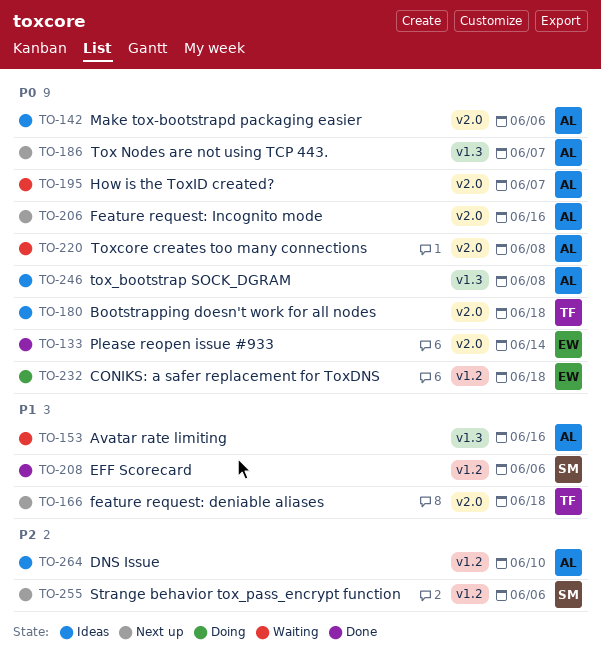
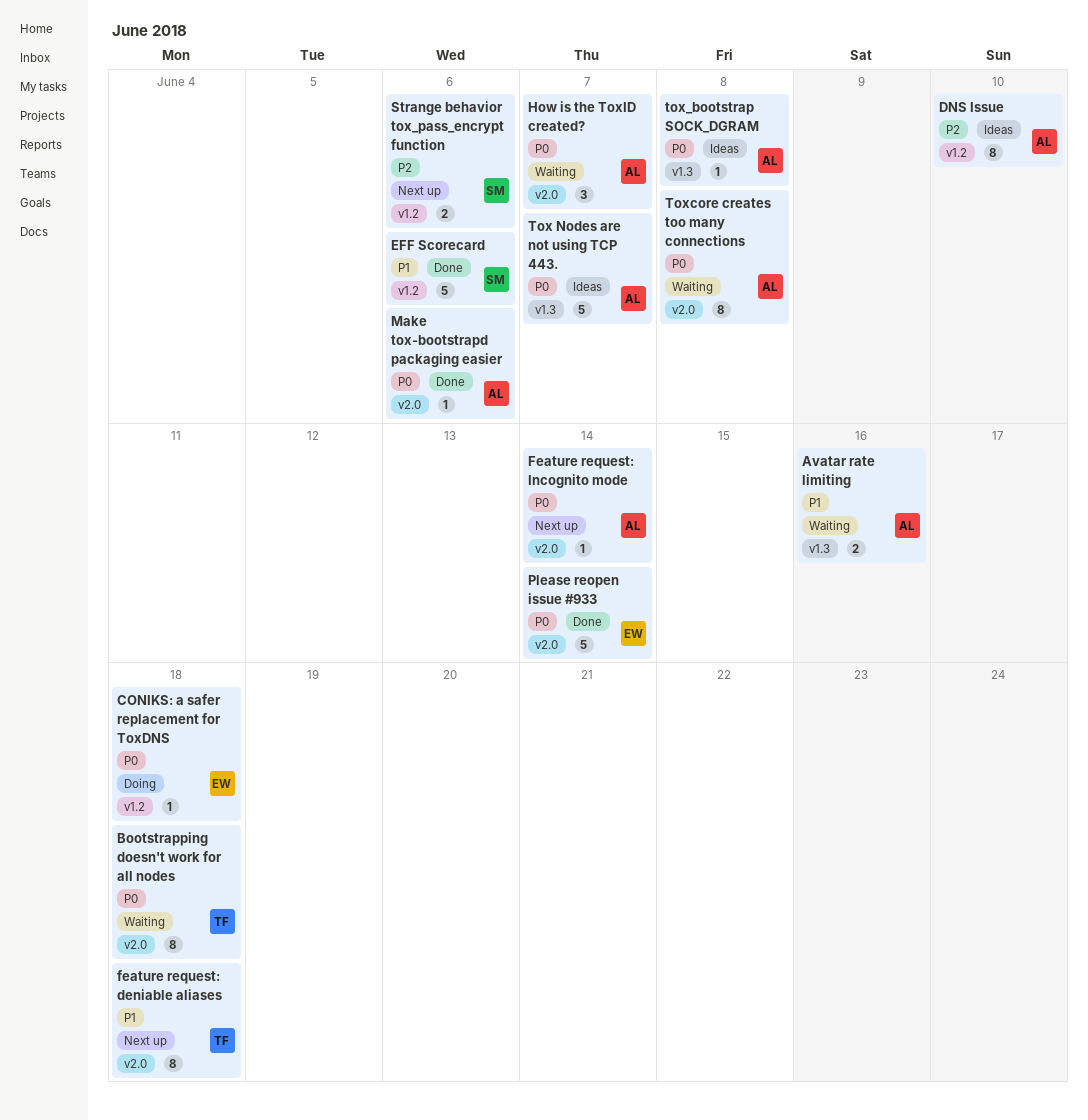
Bootstrapping doesn't work for all nodes, status: Ideas -> Waiting
Feature request: Incognito mode, due: Jun 16 -> Jun 14
Make tox-bootstrapd packaging easier, status: Ideas -> Done
Tox Nodes are not using TCP 443., status: Next up -> Ideas

